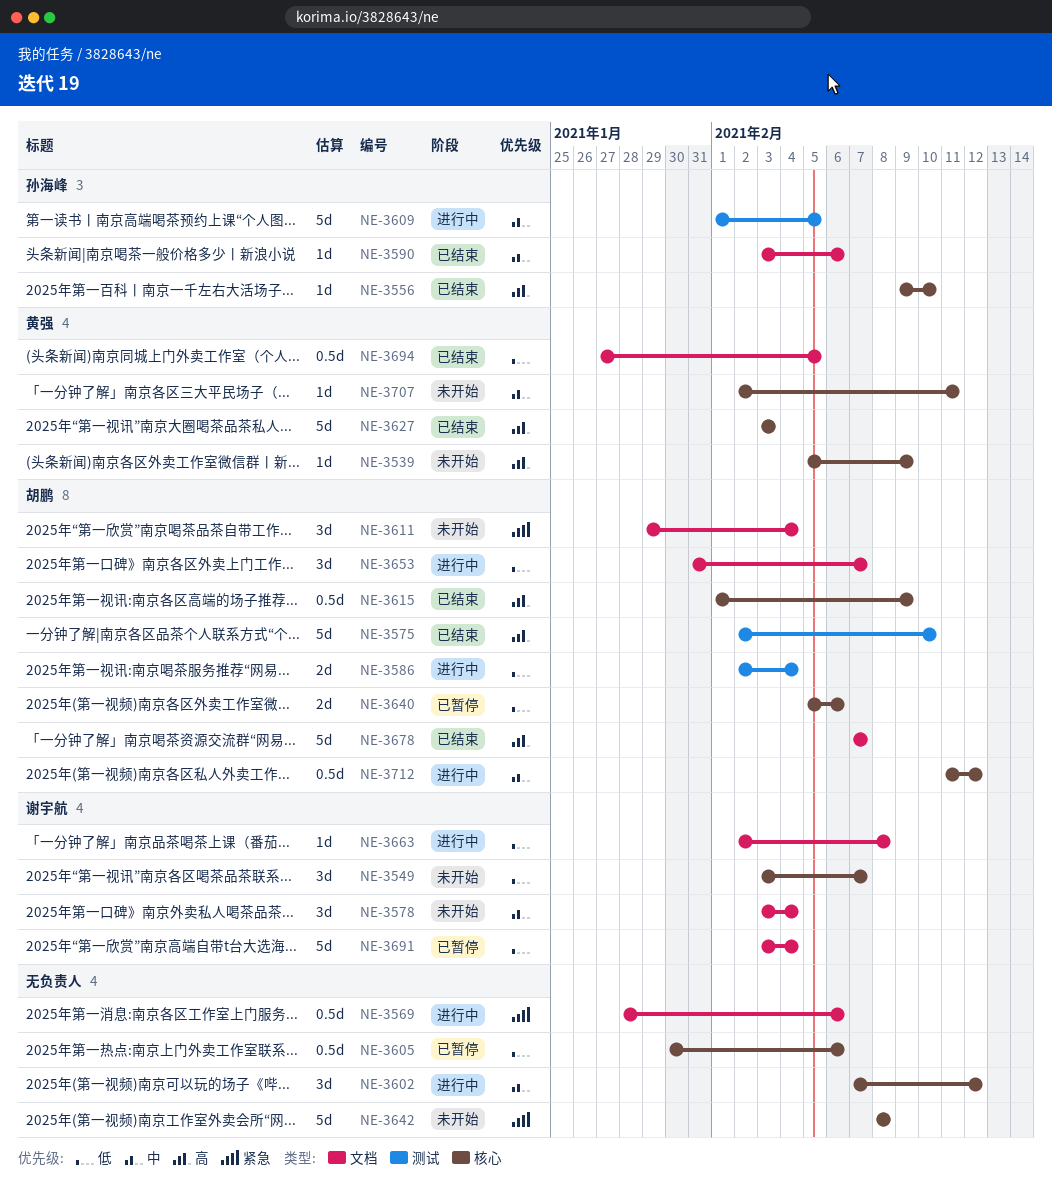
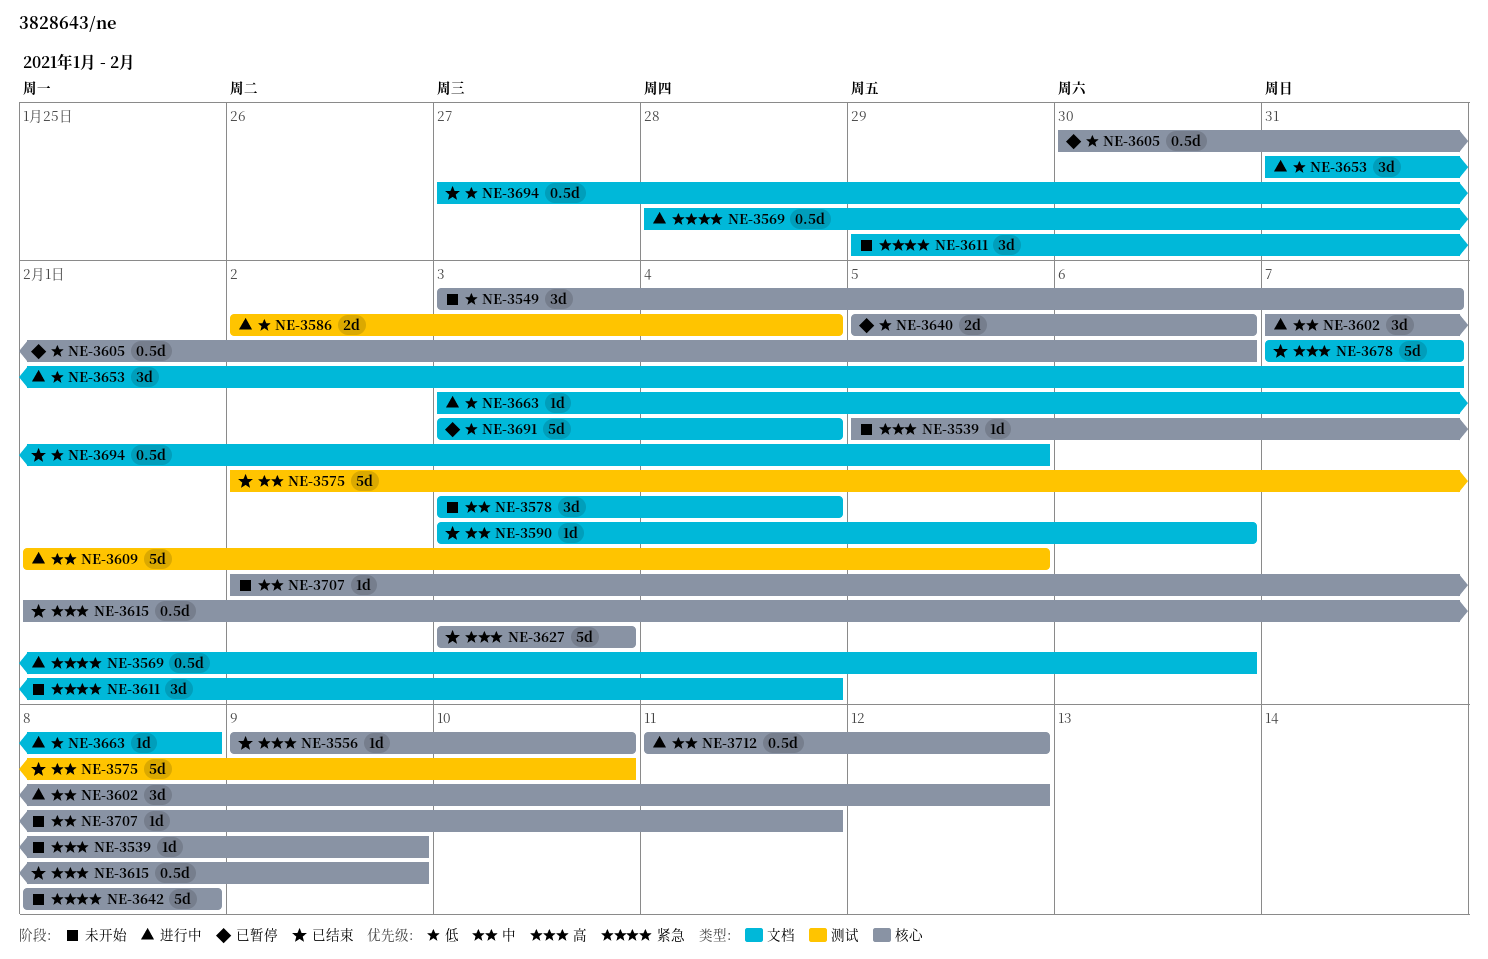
NE-3575, priority: 高 -> 中
NE-3663, start: Feb 2 -> Feb 3

